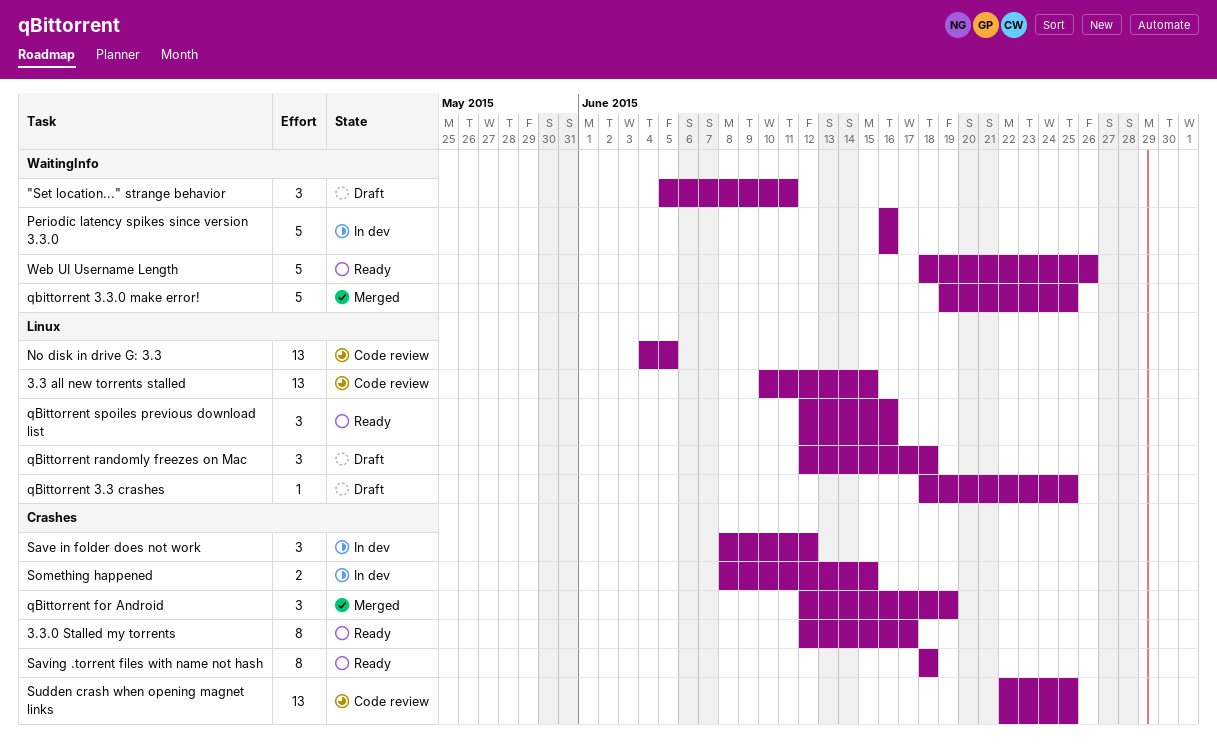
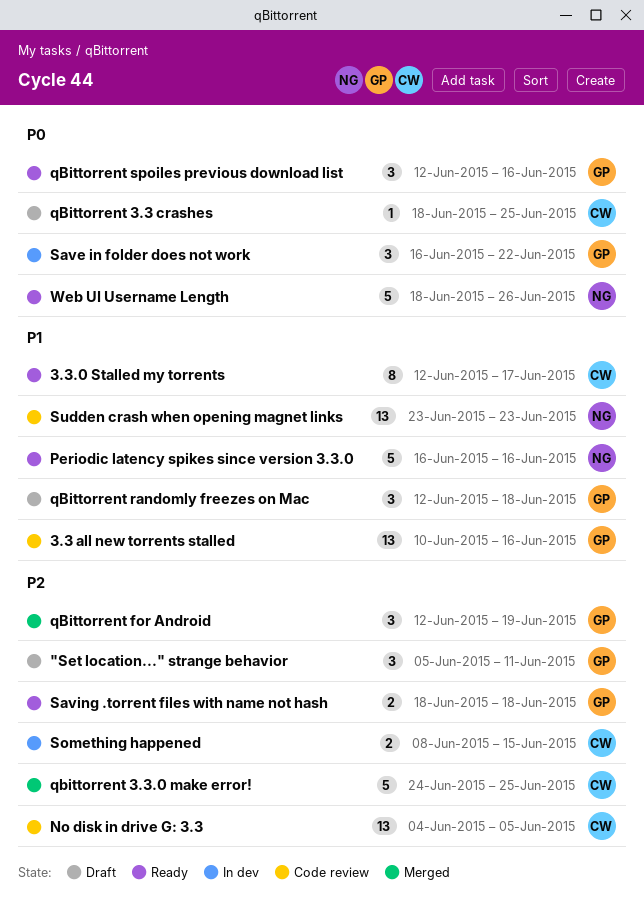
3.3 all new torrents stalled, due: Jun 15 -> Jun 16
Periodic latency spikes since version 3.3.0, status: In dev -> Ready
qbittorrent 3.3.0 make error!, start: Jun 19 -> Jun 24
Save in folder does not work, start: Jun 8 -> Jun 16
Save in folder does not work, due: Jun 12 -> Jun 22
Saving .torrent files with name not hash, estimate: 8 -> 2
Sudden crash when opening magnet links, start: Jun 22 -> Jun 23
Sudden crash when opening magnet links, due: Jun 25 -> Jun 23

